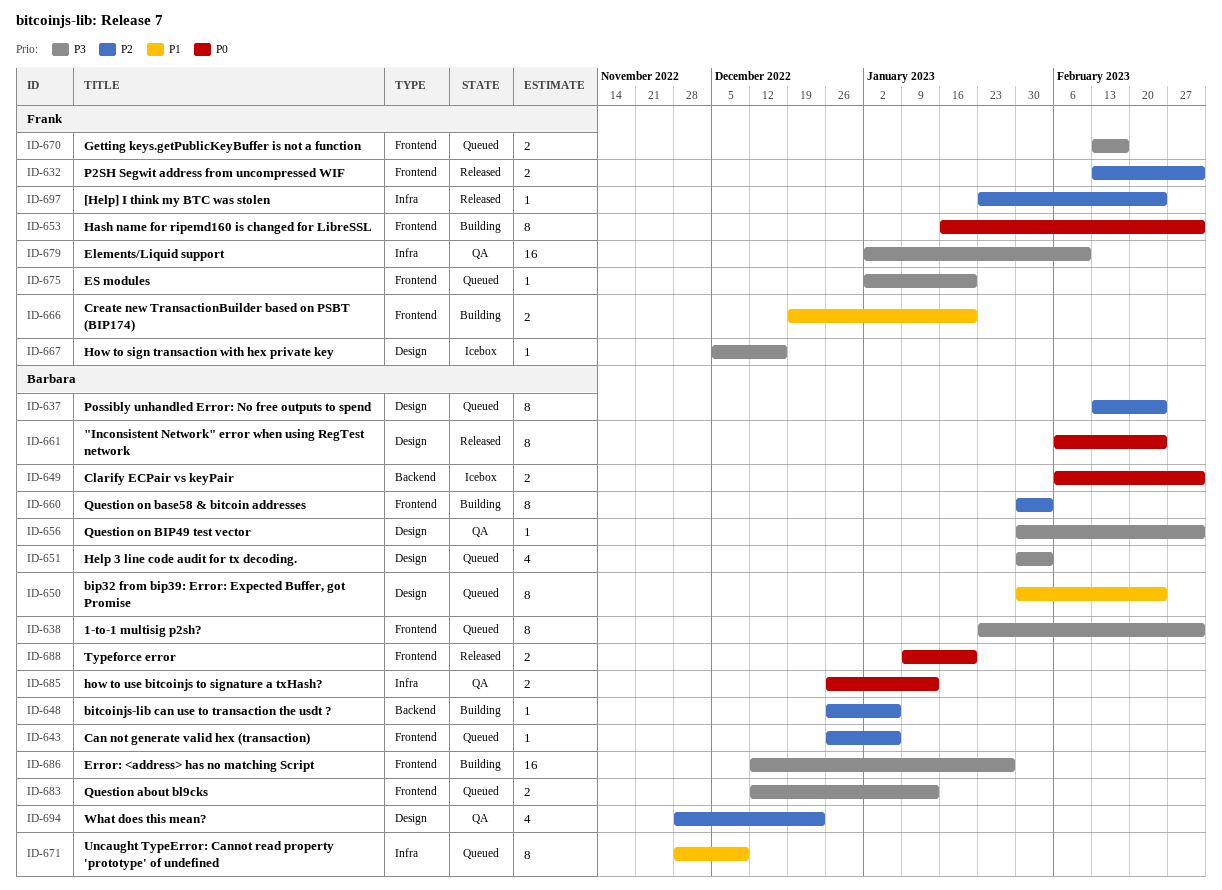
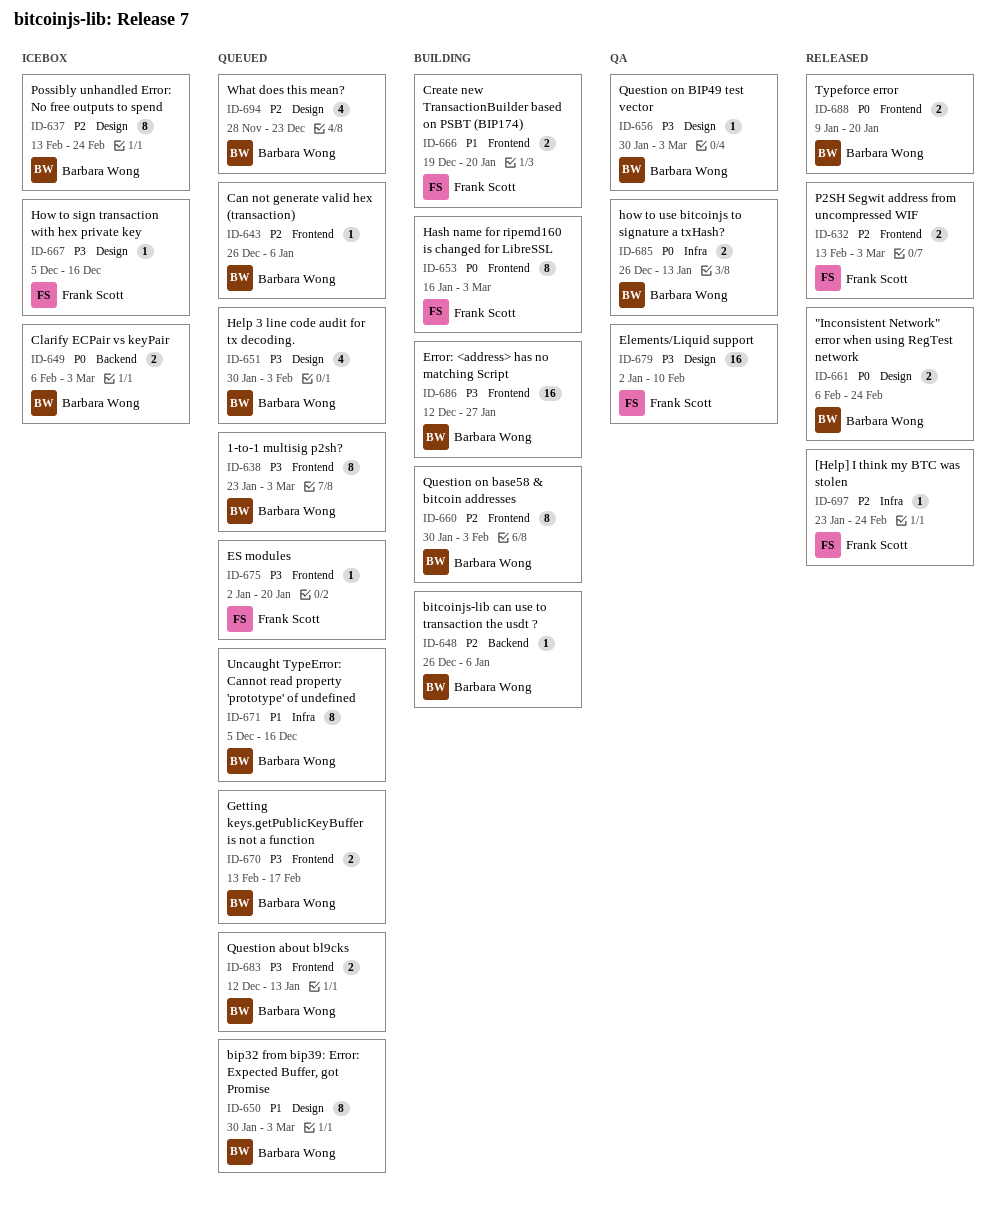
ID-637, status: Queued -> Icebox
ID-650, due: Feb 24 -> Mar 3
ID-661, estimate: 8 -> 2
ID-670, owner: Frank Scott -> Barbara Wong
ID-671, start: Nov 28 -> Dec 5
ID-671, due: Dec 9 -> Dec 16
ID-679, label: Infra -> Design
ID-694, status: QA -> Queued

